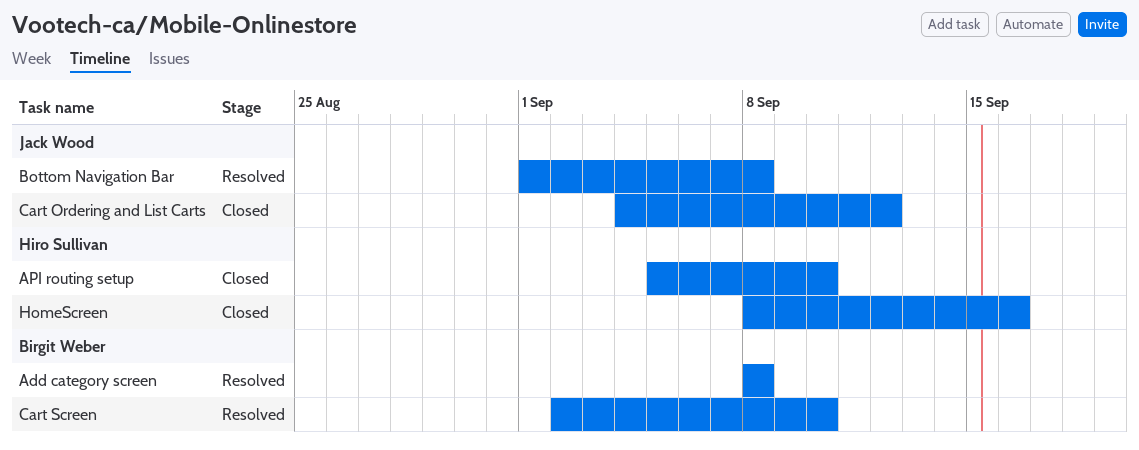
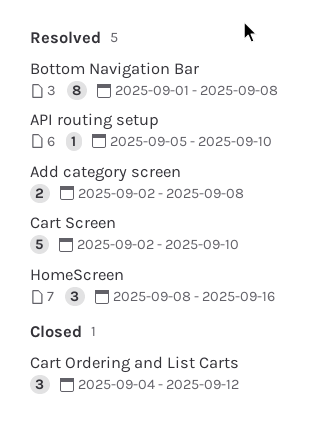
Add category screen, start: Sep 8 -> Sep 2
API routing setup, status: Closed -> Resolved
HomeScreen, status: Closed -> Resolved

